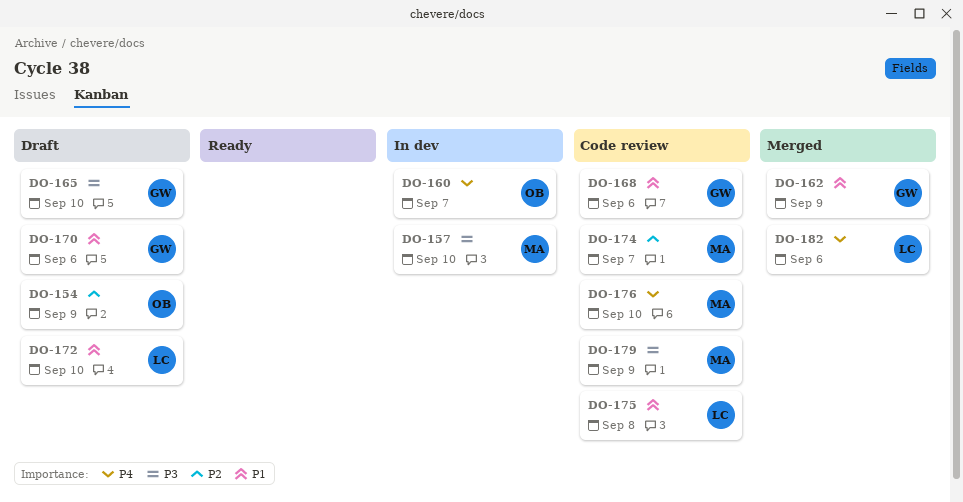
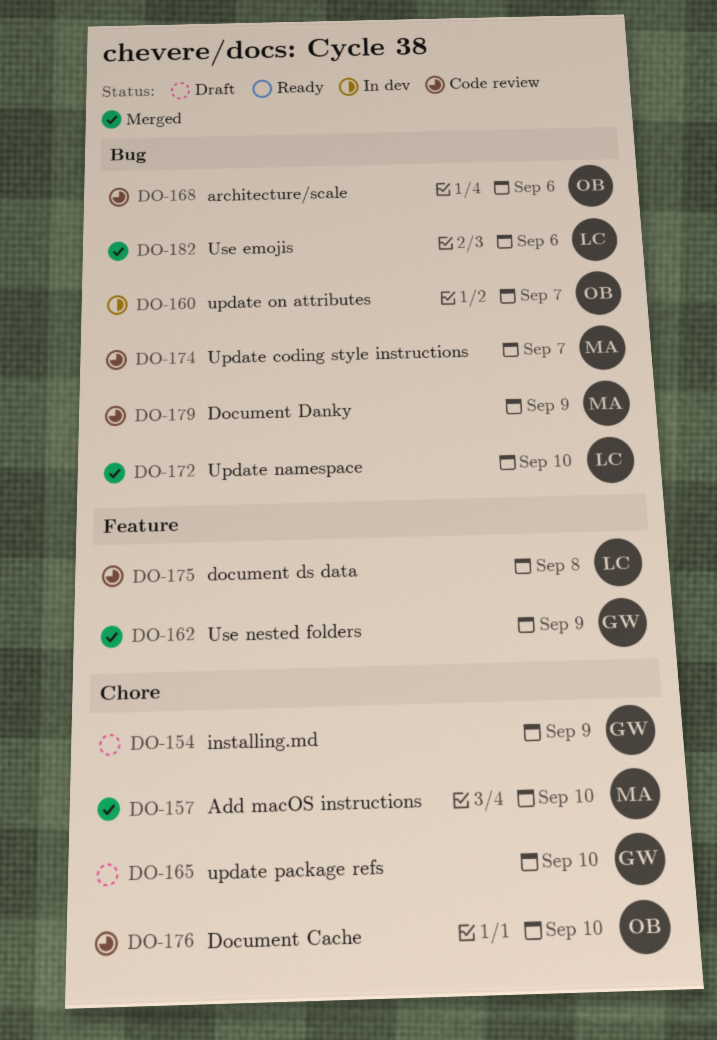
DO-154, owner: OB -> GW
DO-157, status: In dev -> Merged
DO-168, owner: GW -> OB
DO-170: present -> none
DO-172, status: Draft -> Merged
DO-176, owner: MA -> OB

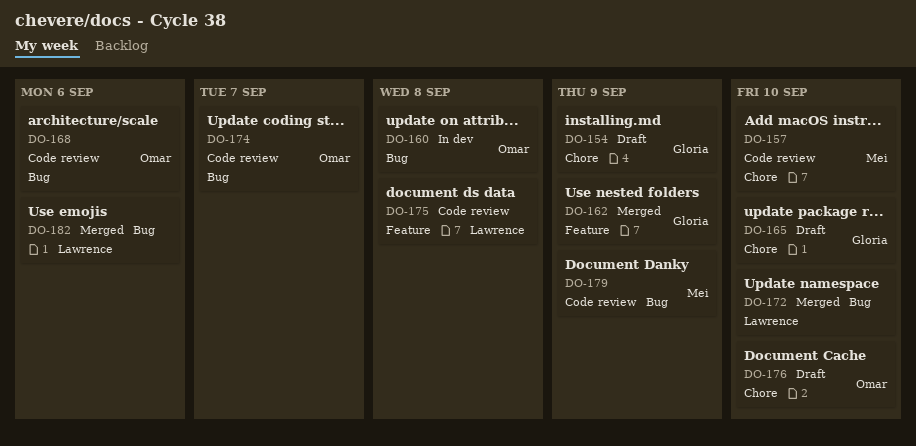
DO-157, status: Merged -> Code review
DO-160, due: Sep 7 -> Sep 8
DO-174, owner: Mei -> Omar
DO-176, status: Code review -> Draft

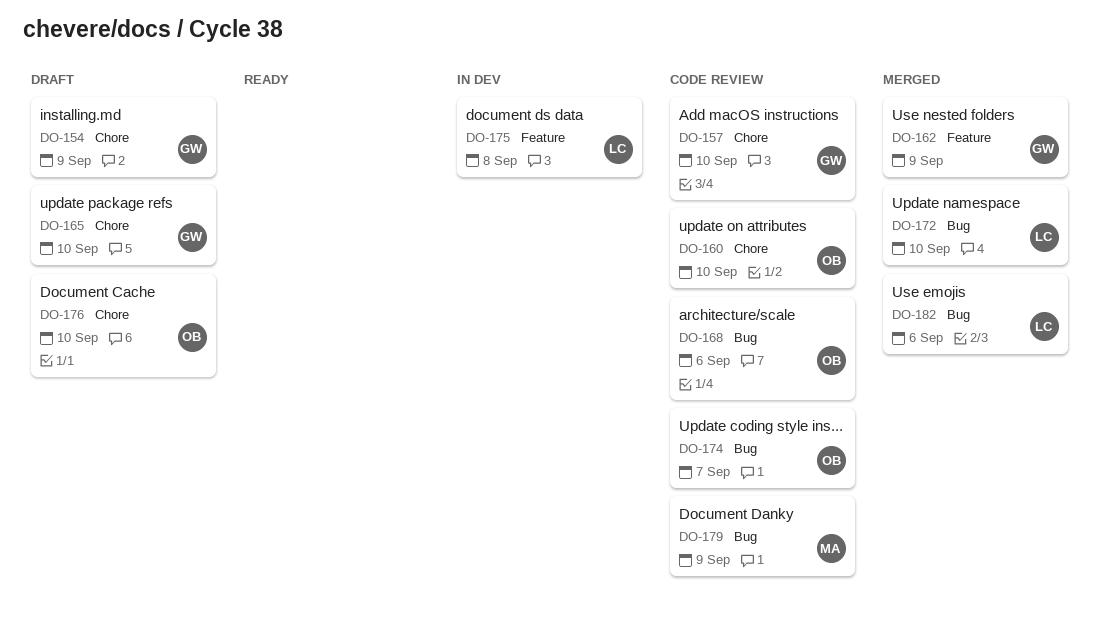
DO-157, owner: Mei -> Gloria
DO-160, status: In dev -> Code review
DO-160, label: Bug -> Chore
DO-160, due: Sep 8 -> Sep 10
DO-175, status: Code review -> In dev

